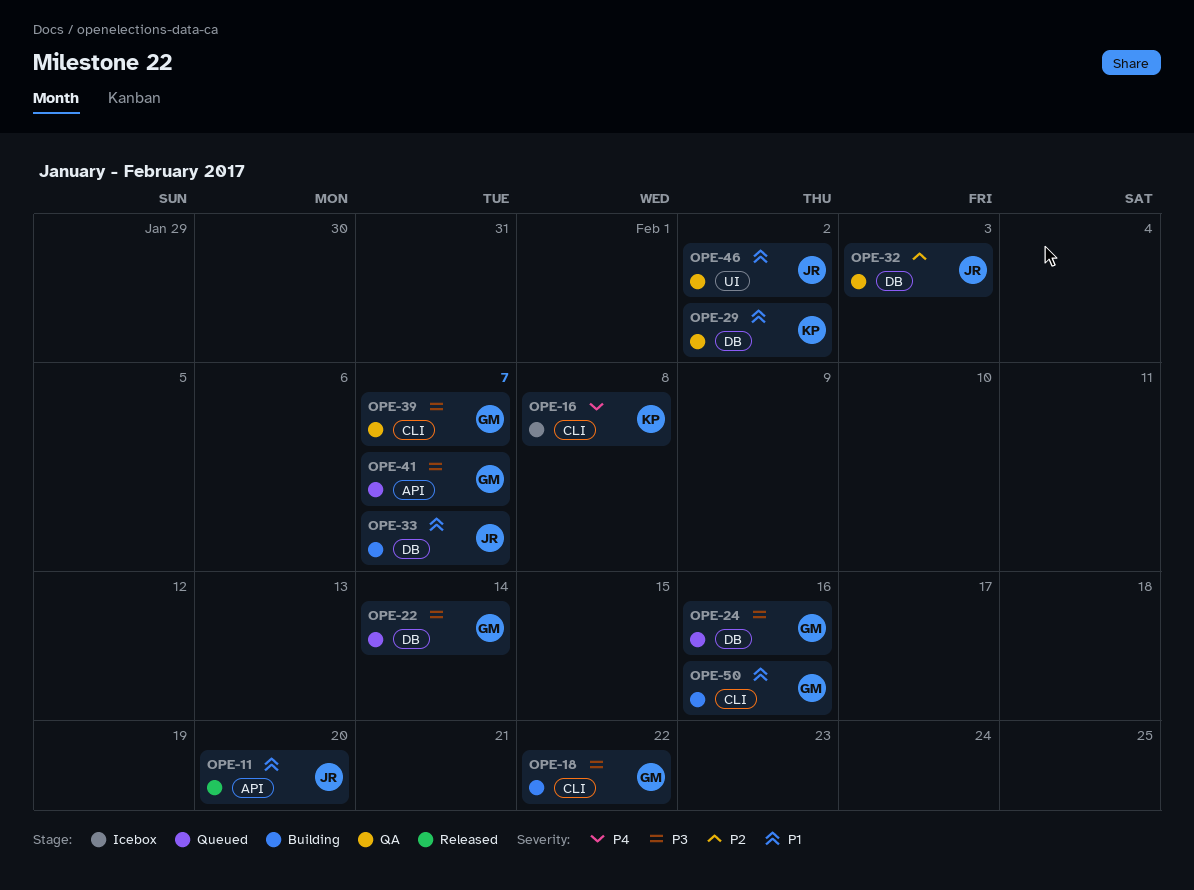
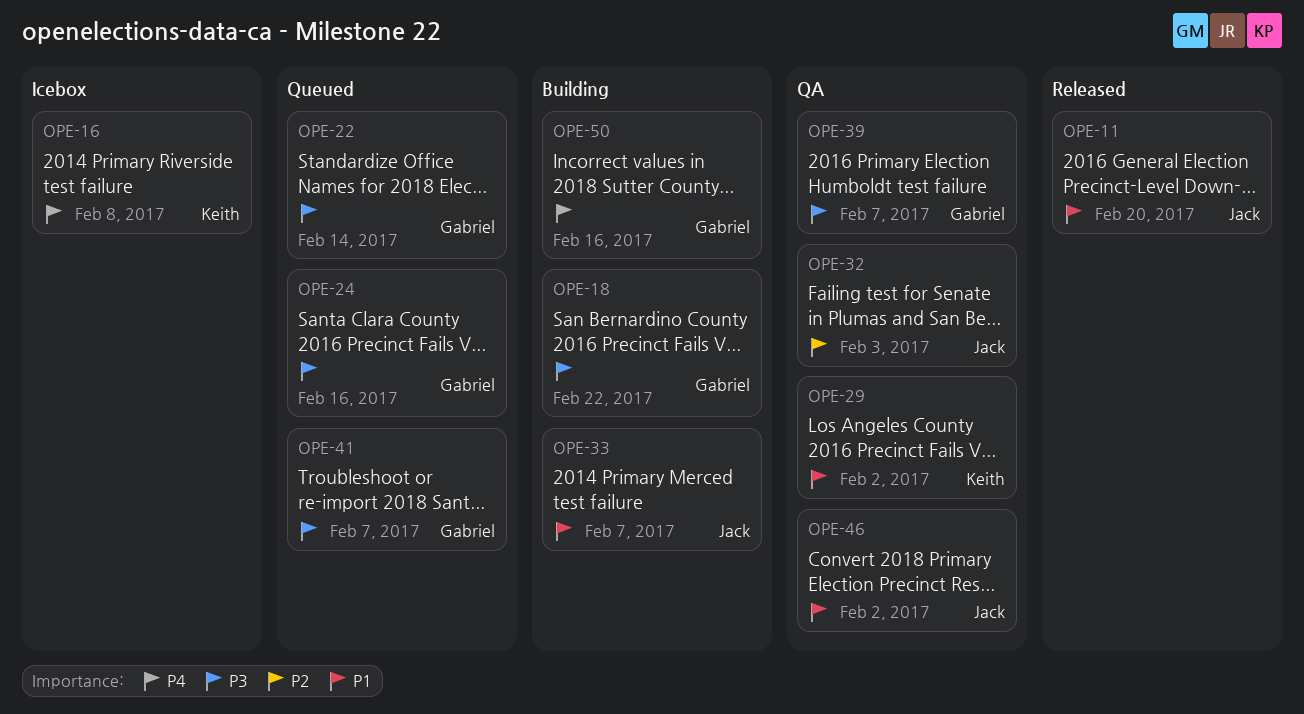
OPE-50, priority: P1 -> P4

